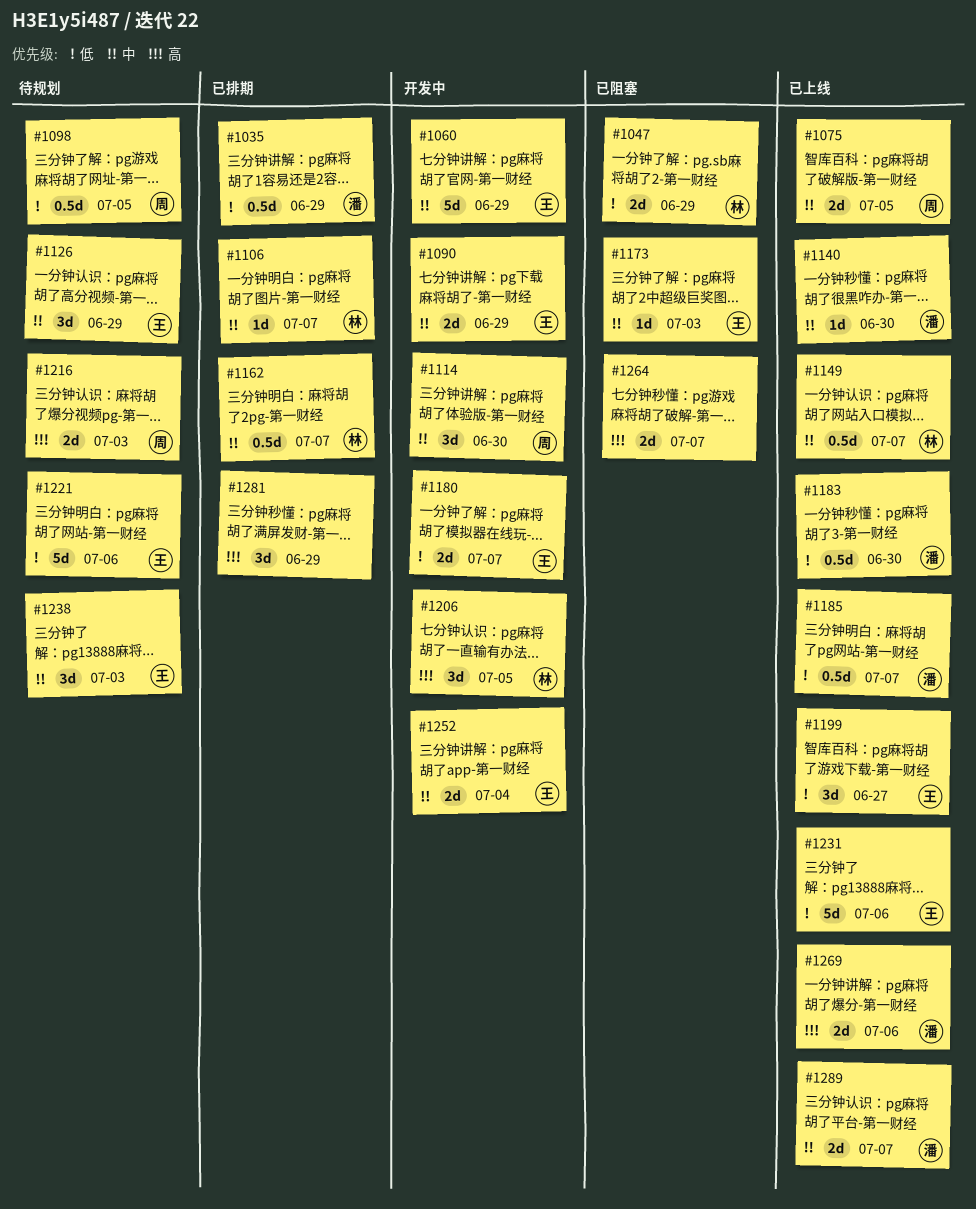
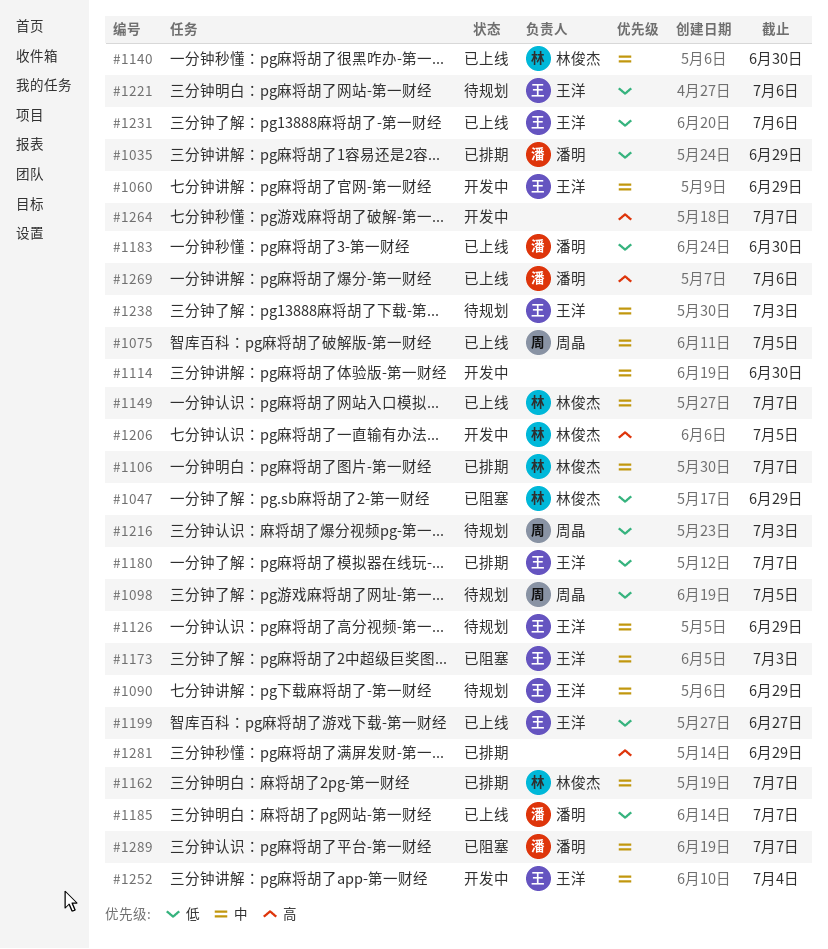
#1090, status: 开发中 -> 待规划
#1114, owner: 周晶 -> none
#1140, owner: 潘明 -> 林俊杰
#1180, status: 开发中 -> 已排期
#1216, priority: 高 -> 低
#1264, status: 已阻塞 -> 开发中
#1289, status: 已上线 -> 已阻塞

